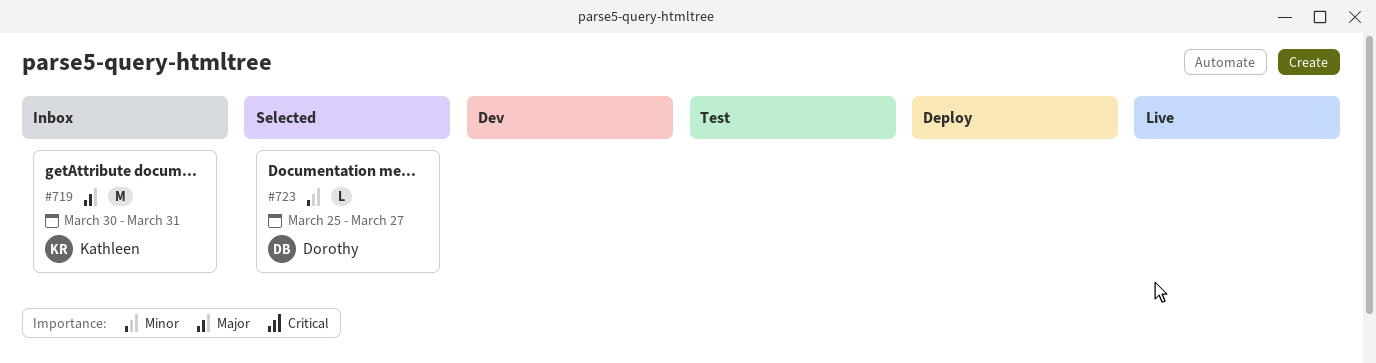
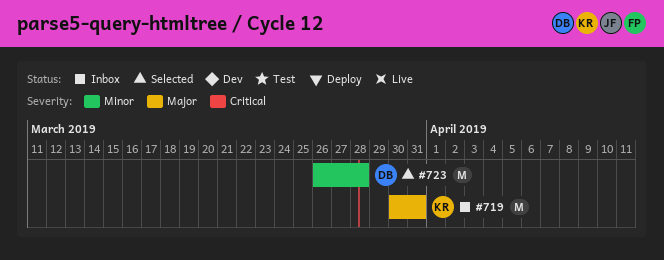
#723, estimate: L -> M
#723, start: Mar 25 -> Mar 26
#723, due: Mar 27 -> Mar 28

